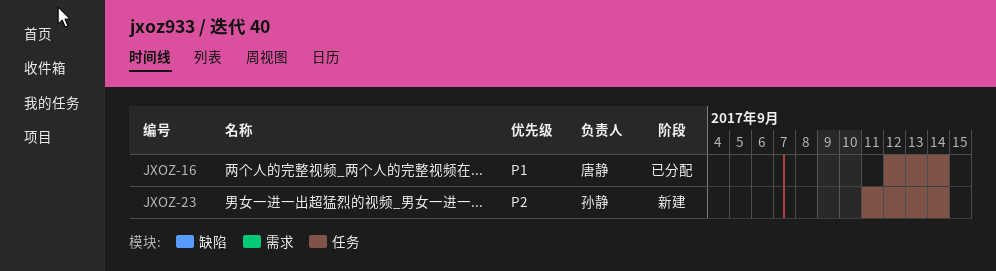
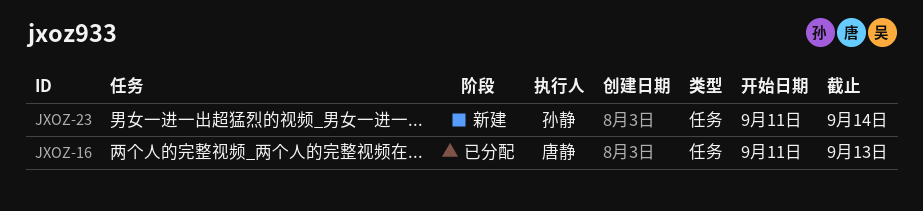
JXOZ-16, start: Sep 12 -> Sep 11
JXOZ-16, due: Sep 14 -> Sep 13

